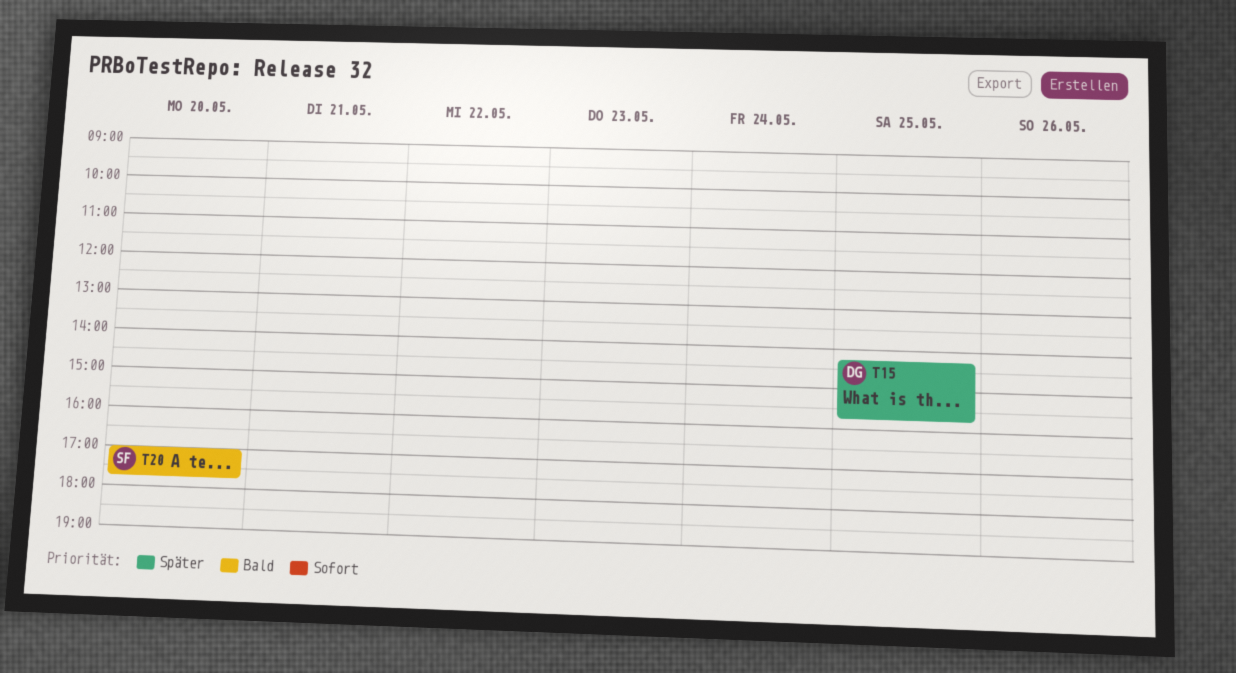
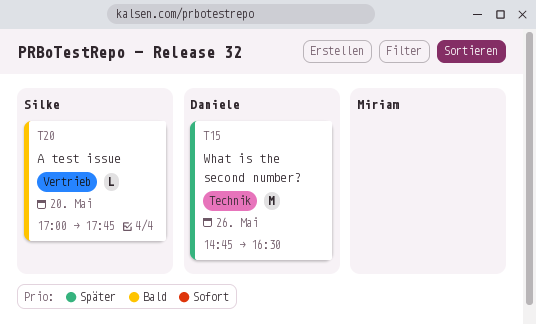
T15, day: May 25 -> May 26
T15, begins: 14:15 -> 14:45
T15, ends: 15:45 -> 16:30

